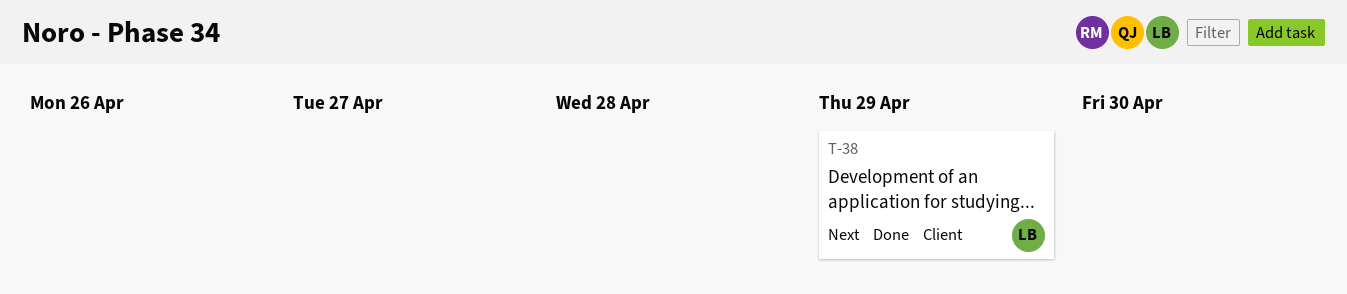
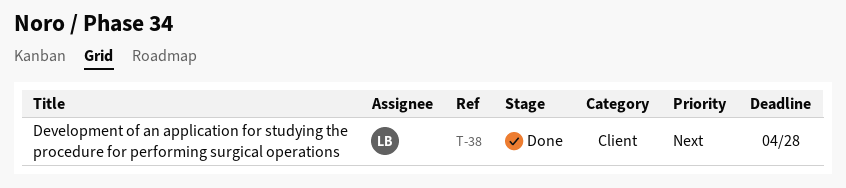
T-38, due: Apr 29 -> Apr 28

